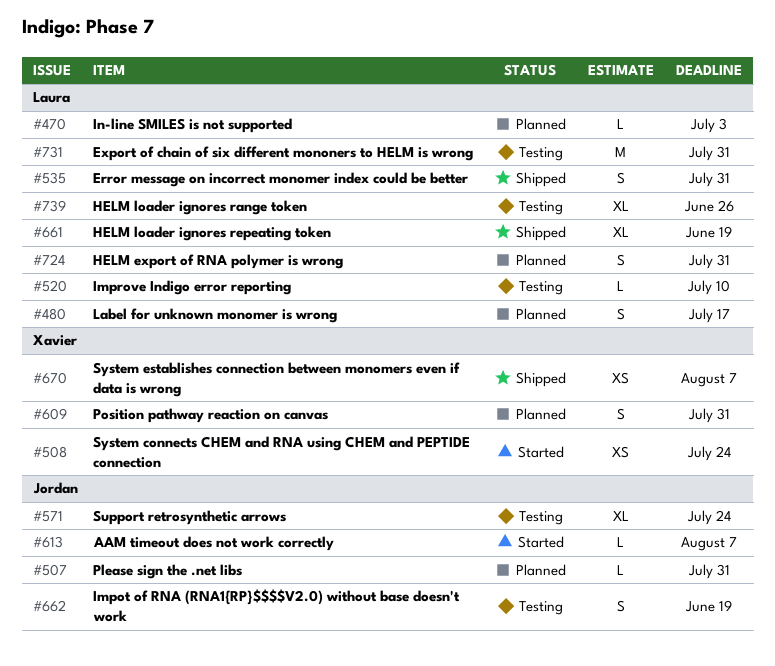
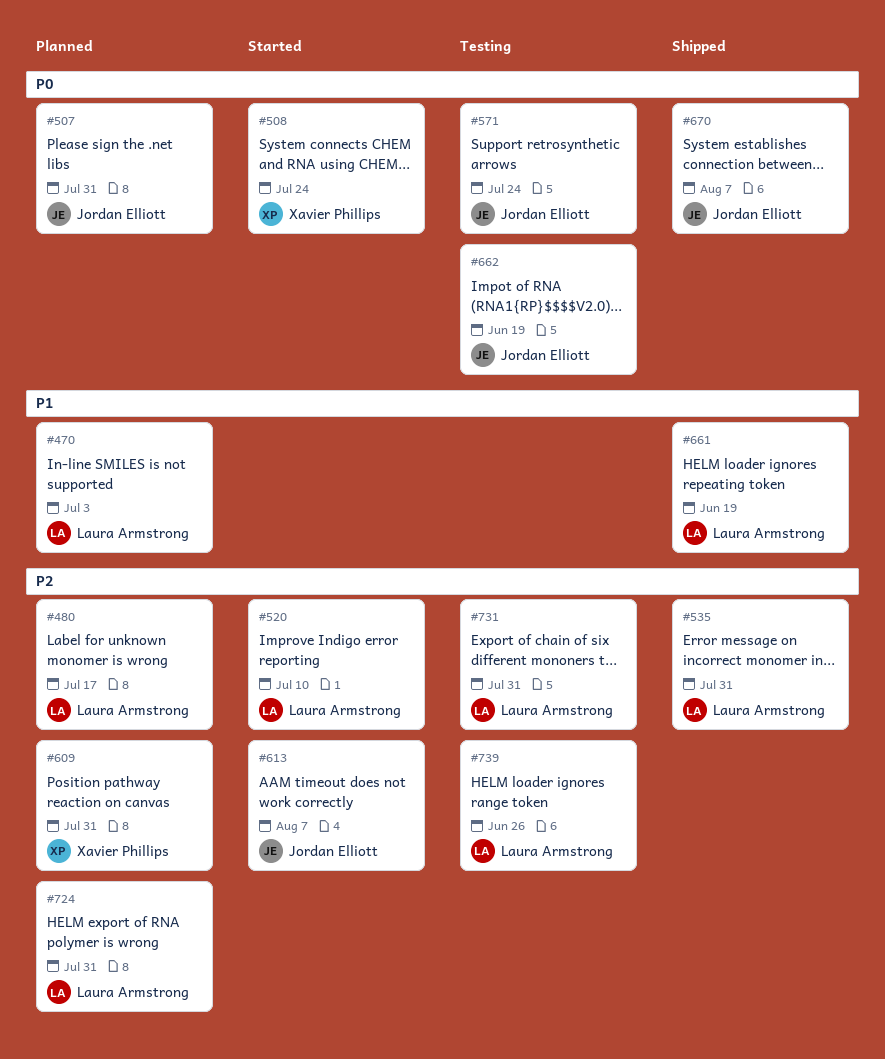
#520, status: Testing -> Started
#670, owner: Xavier Phillips -> Jordan Elliott

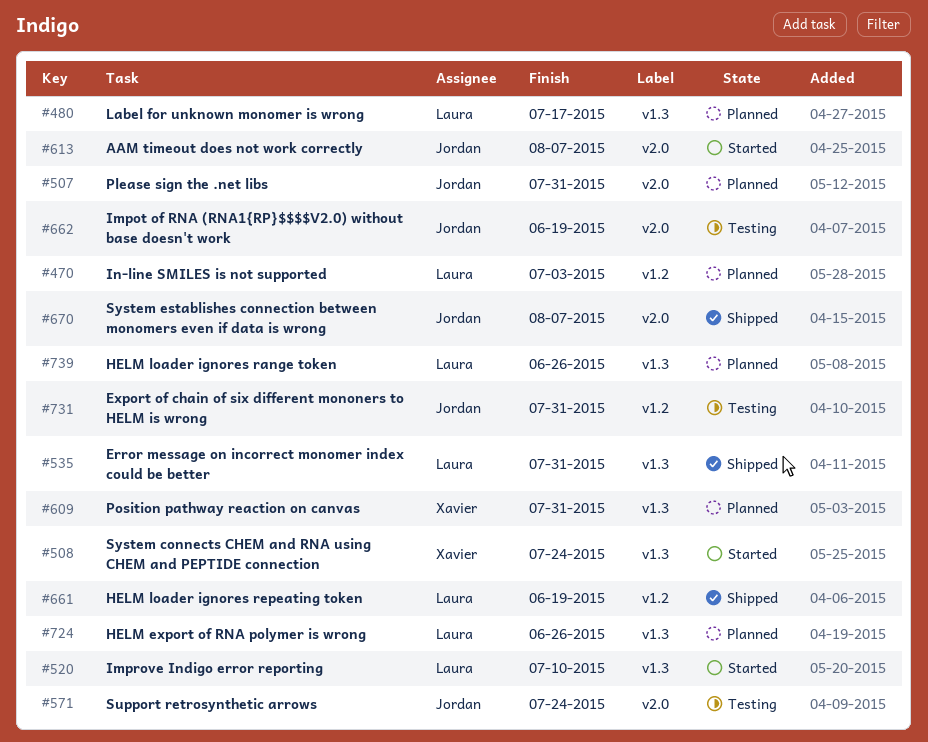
#724, due: Jul 31 -> Jun 26
#731, owner: Laura Armstrong -> Jordan Elliott
#739, status: Testing -> Planned

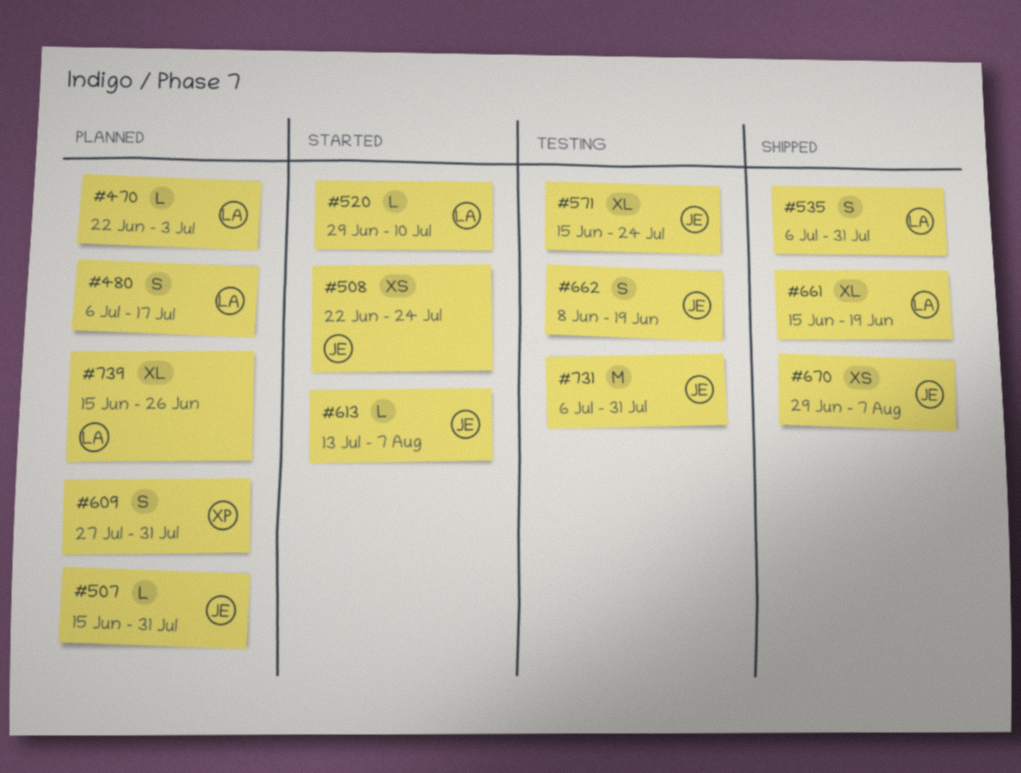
#508, owner: Xavier -> Jordan
#724: present -> none

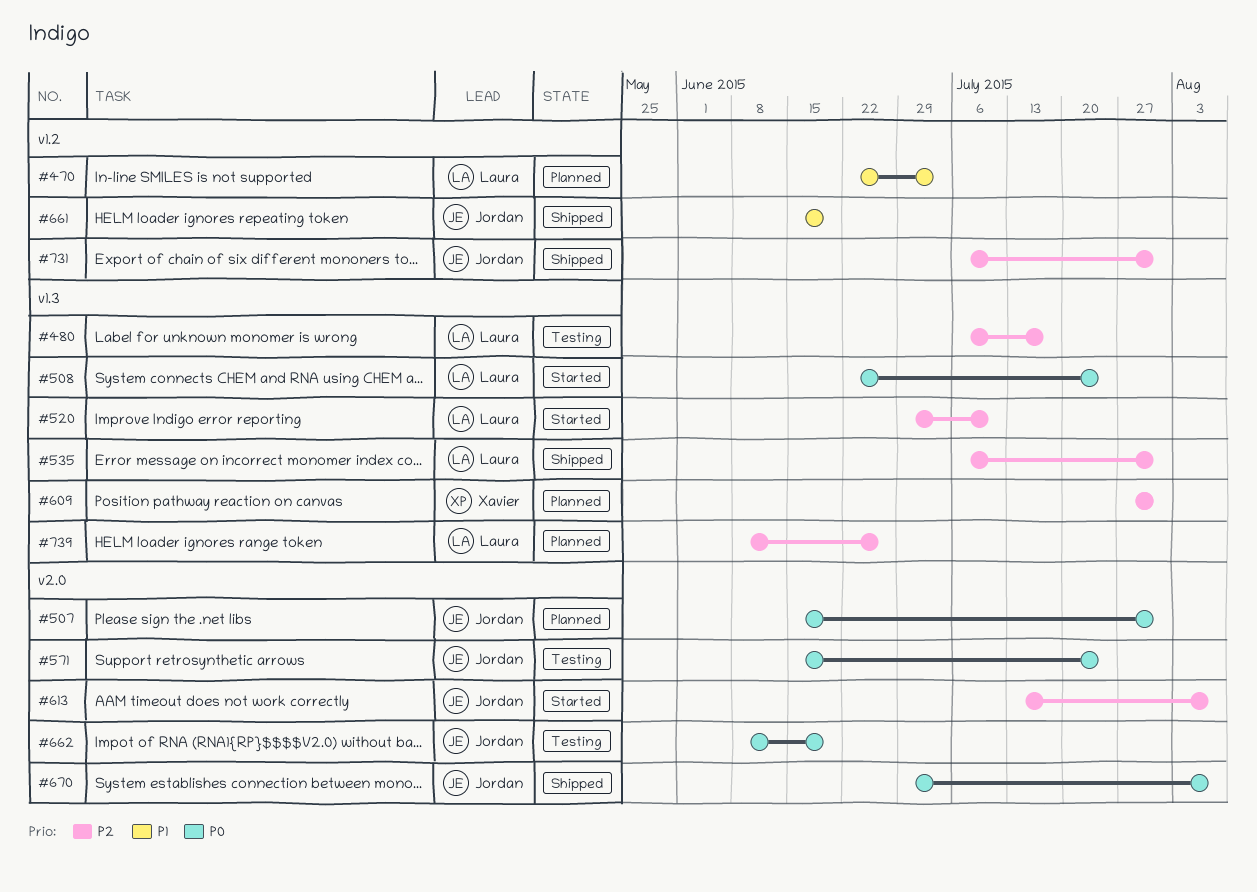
#480, status: Planned -> Testing
#508, owner: Jordan -> Laura
#661, owner: Laura -> Jordan
#731, status: Testing -> Shipped
#739, start: Jun 15 -> Jun 8

